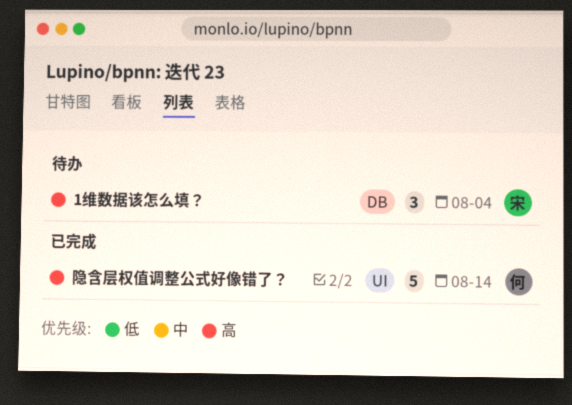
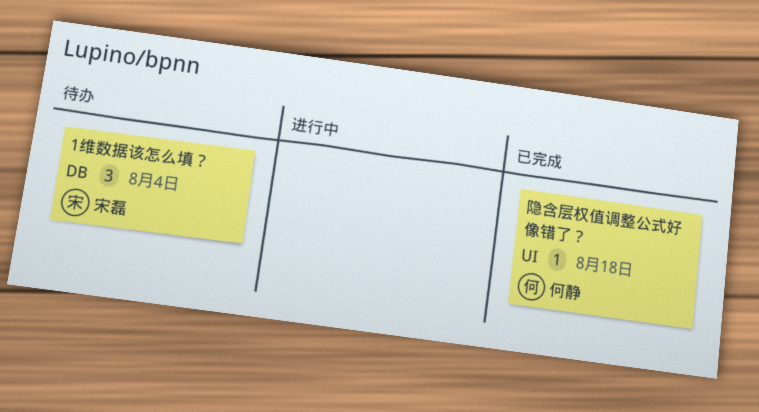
隐含层权值调整公式好像错了？, estimate: 5 -> 1
隐含层权值调整公式好像错了？, due: Aug 14 -> Aug 18

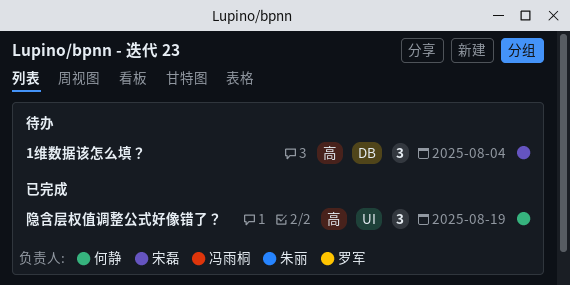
隐含层权值调整公式好像错了？, estimate: 1 -> 3
隐含层权值调整公式好像错了？, due: Aug 18 -> Aug 19

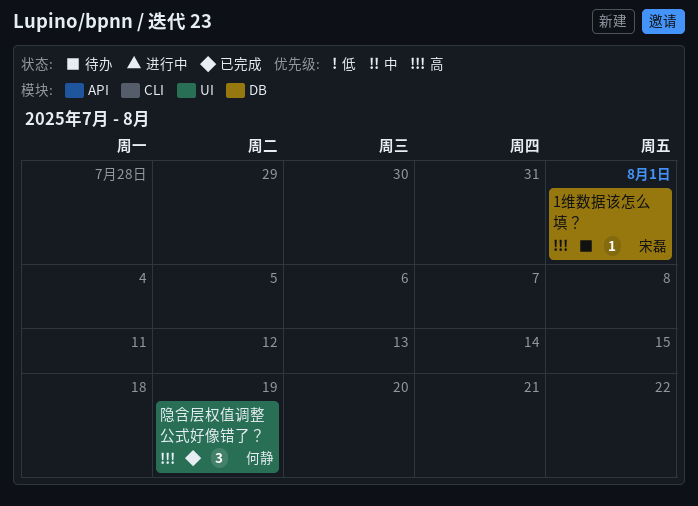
1维数据该怎么填？, estimate: 3 -> 1
1维数据该怎么填？, due: Aug 4 -> Aug 1

